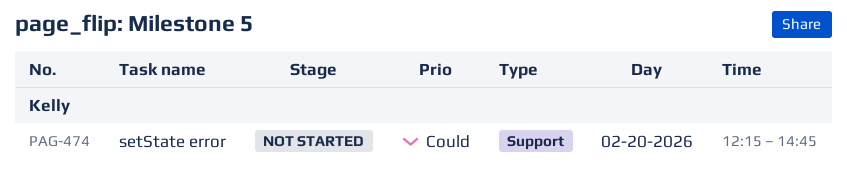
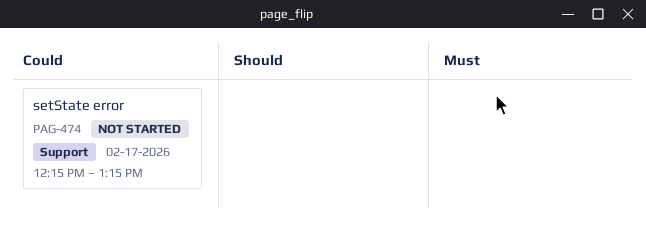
PAG-474, day: Feb 20 -> Feb 17
PAG-474, ends: 14:45 -> 13:15

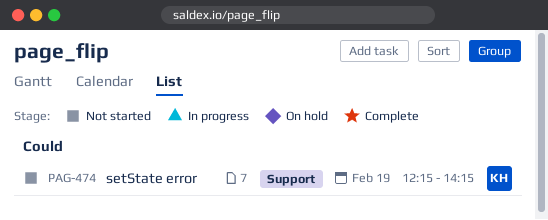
PAG-474, day: Feb 17 -> Feb 19
PAG-474, ends: 13:15 -> 14:15

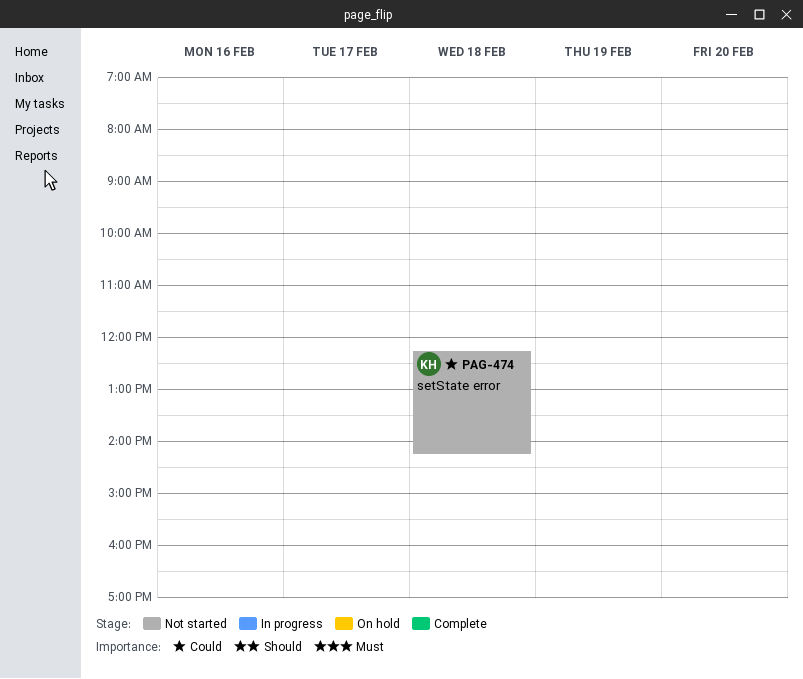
PAG-474, day: Feb 19 -> Feb 18

